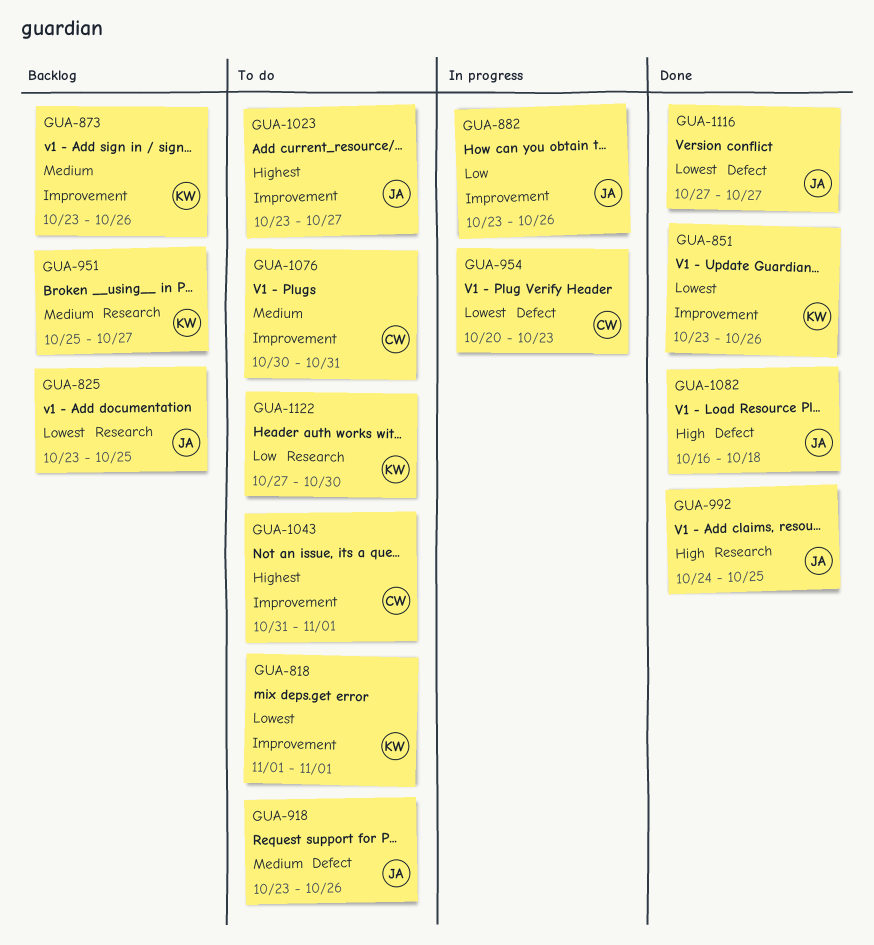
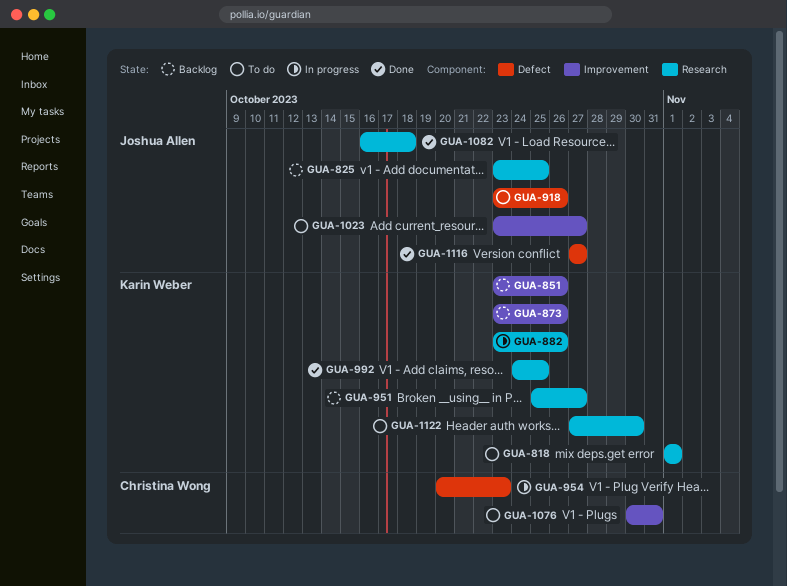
GUA-818, label: Improvement -> Research
GUA-851, status: Done -> Backlog
GUA-882, owner: Joshua Allen -> Karin Weber
GUA-882, label: Improvement -> Research
GUA-992, owner: Joshua Allen -> Karin Weber
GUA-1043: present -> none
GUA-1082, label: Defect -> Research

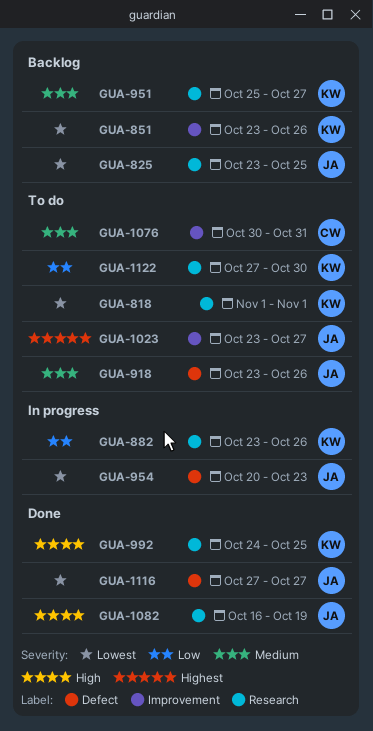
GUA-873: present -> none
GUA-954, owner: Christina Wong -> Joshua Allen
GUA-1082, due: Oct 18 -> Oct 19

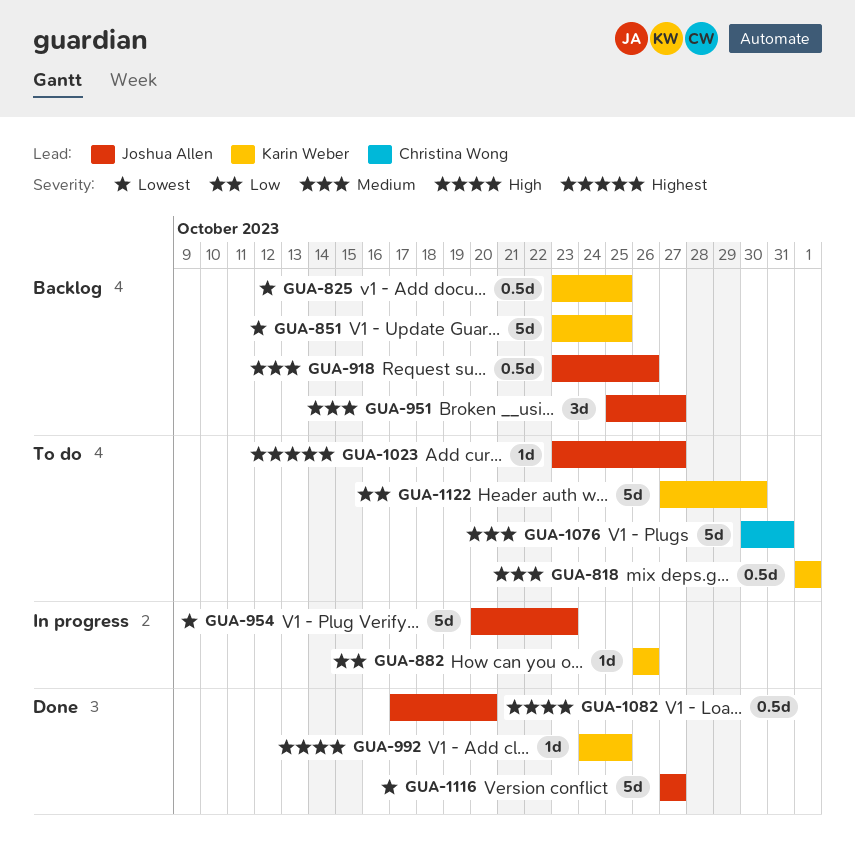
GUA-818, priority: Lowest -> Medium
GUA-825, owner: Joshua Allen -> Karin Weber
GUA-851, due: Oct 26 -> Oct 25
GUA-882, start: Oct 23 -> Oct 26
GUA-918, status: To do -> Backlog
GUA-951, owner: Karin Weber -> Joshua Allen
GUA-1082, start: Oct 16 -> Oct 17
GUA-1082, due: Oct 19 -> Oct 20

